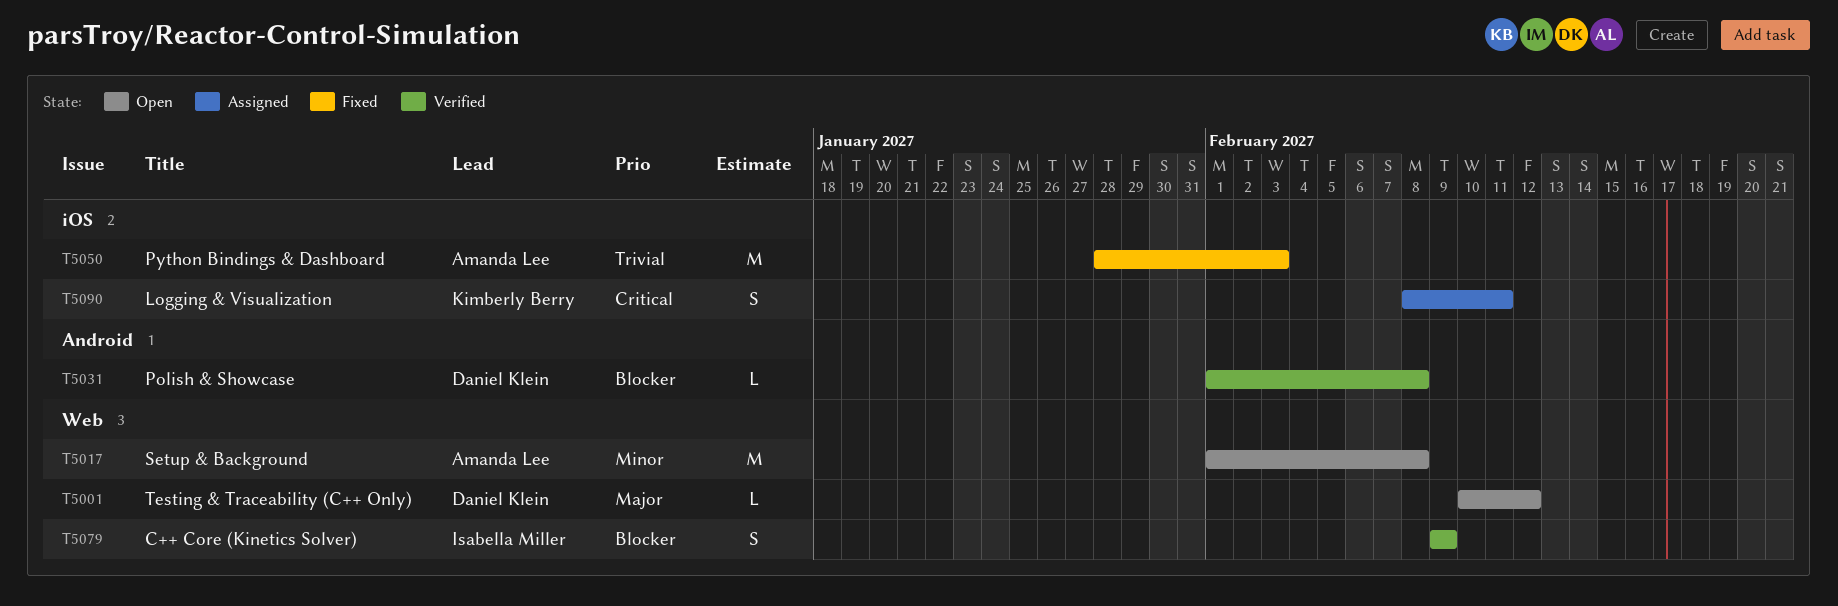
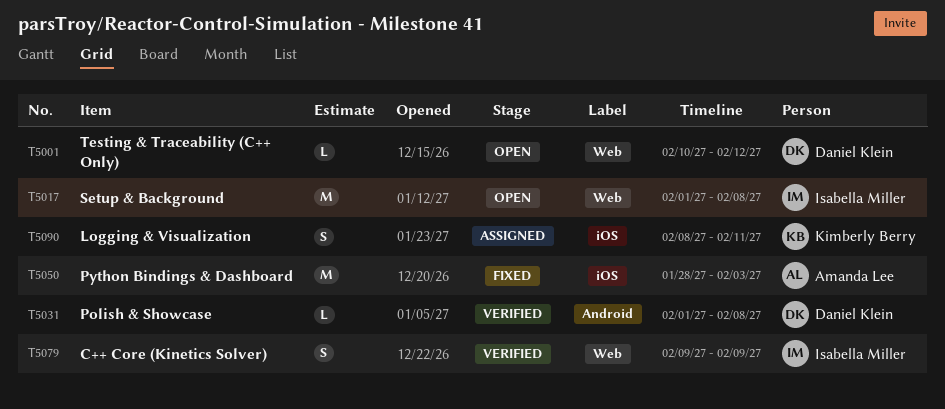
T5017, owner: Amanda Lee -> Isabella Miller

